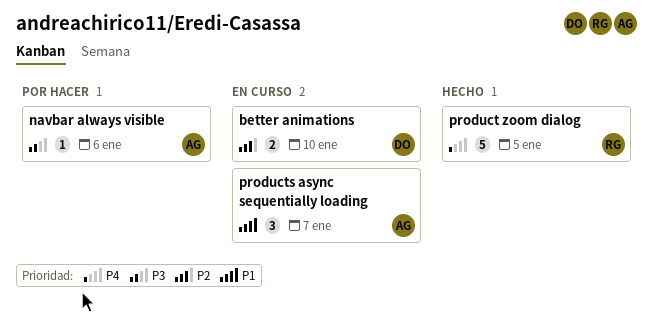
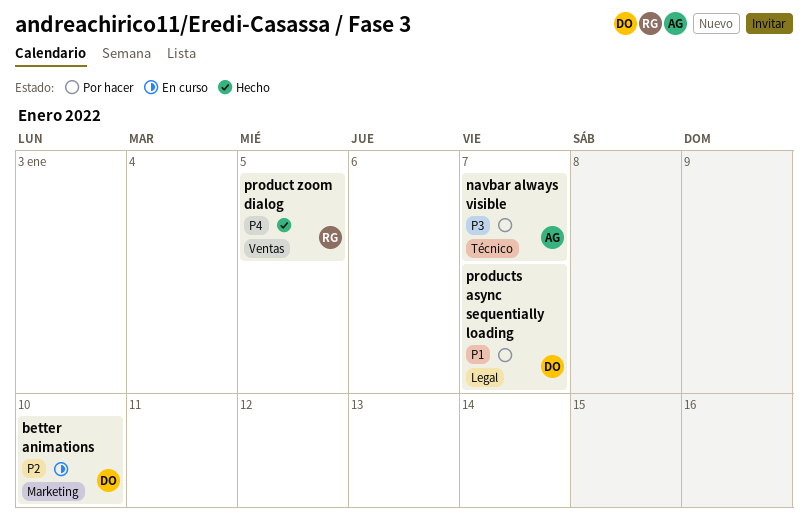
navbar always visible, due: Jan 6 -> Jan 7
products async sequentially loading, status: En curso -> Por hacer
products async sequentially loading, owner: AG -> DO

